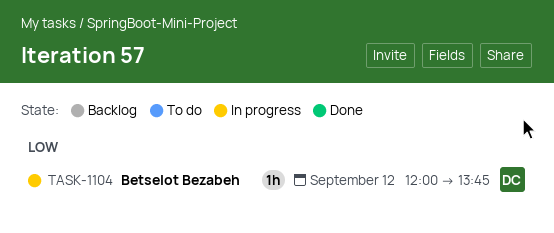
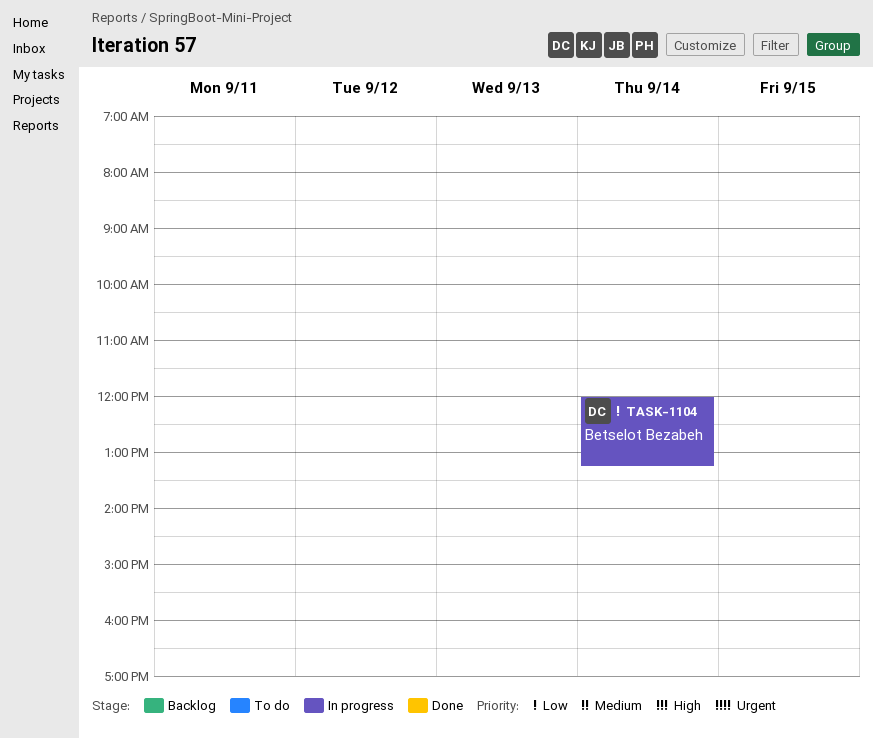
TASK-1104, day: Sep 12 -> Sep 14
TASK-1104, ends: 13:45 -> 13:15

